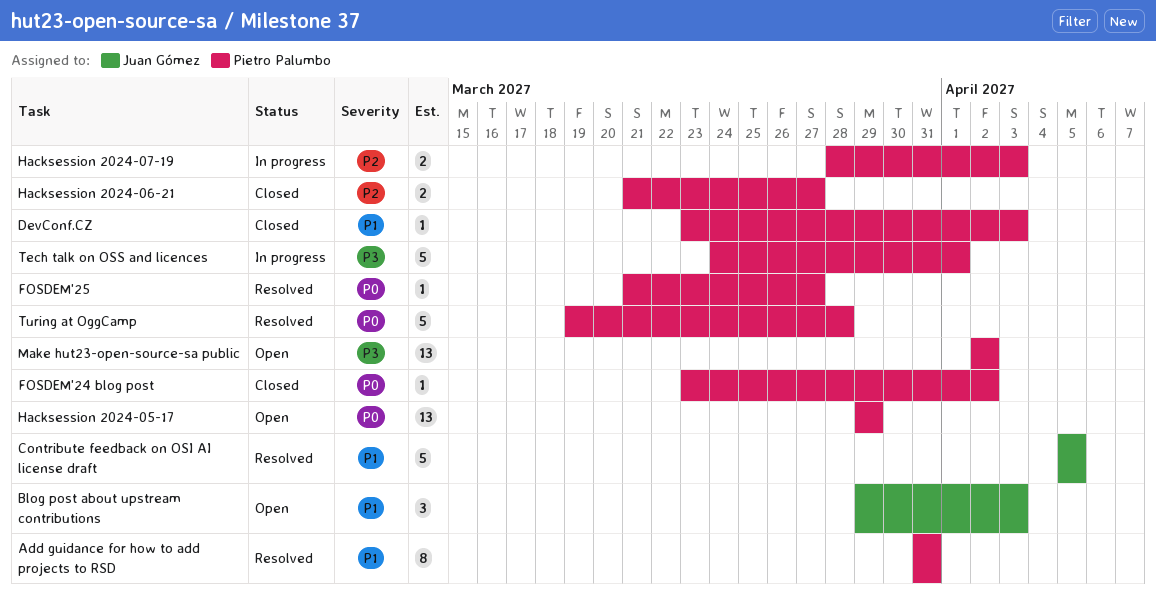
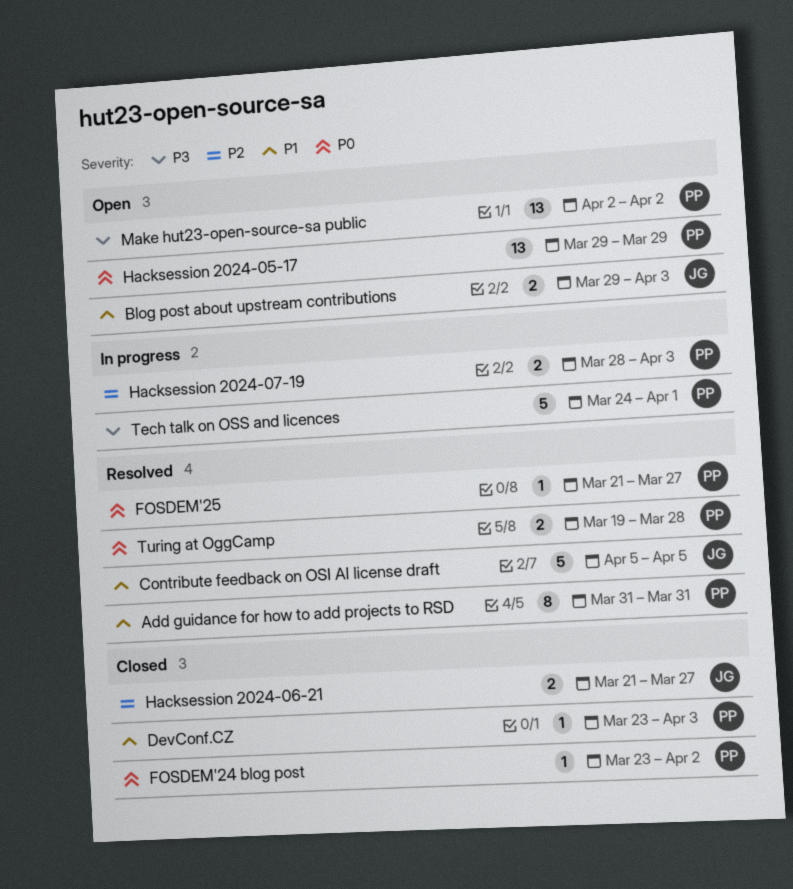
Blog post about upstream contributions, estimate: 3 -> 2
Hacksession 2024-06-21, owner: Pietro Palumbo -> Juan Gómez
Turing at OggCamp, estimate: 5 -> 2

